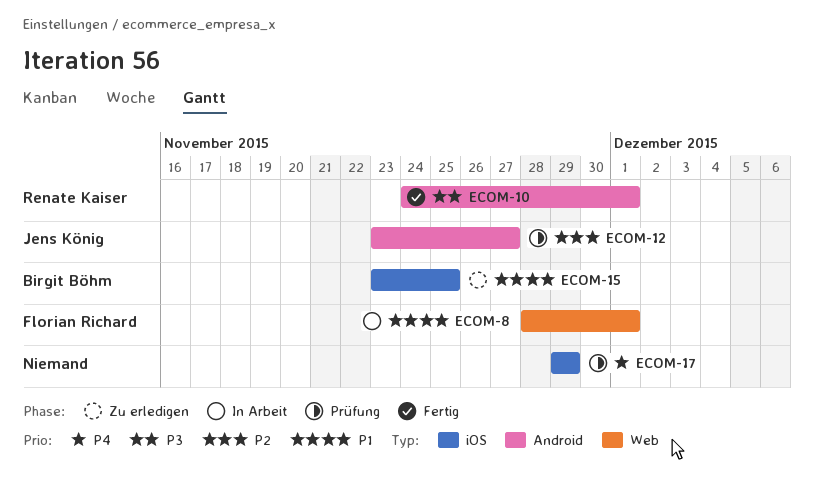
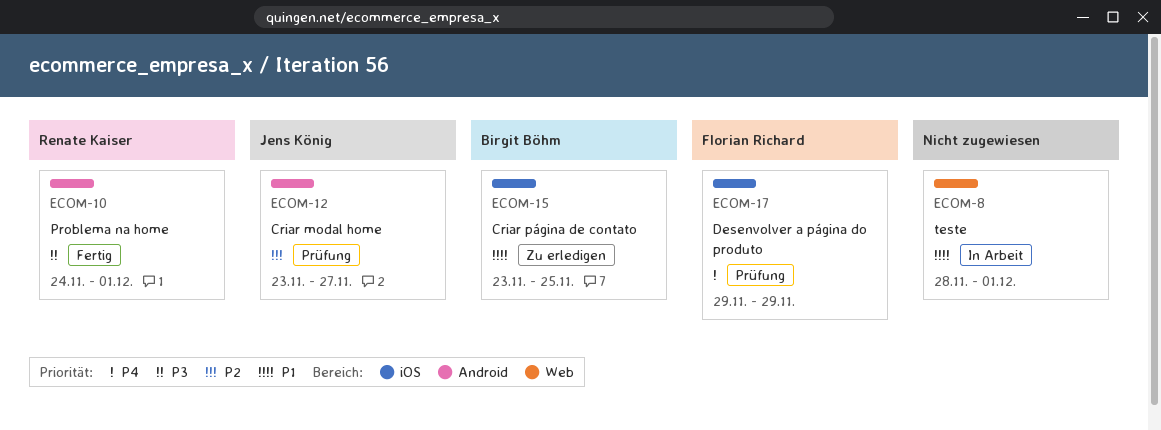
ECOM-8, owner: Florian Richard -> none
ECOM-17, owner: none -> Florian Richard

